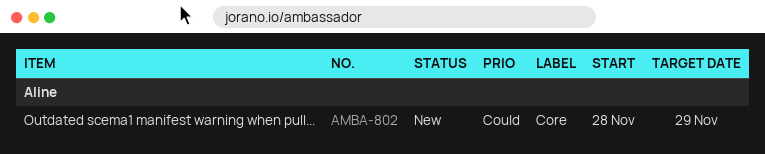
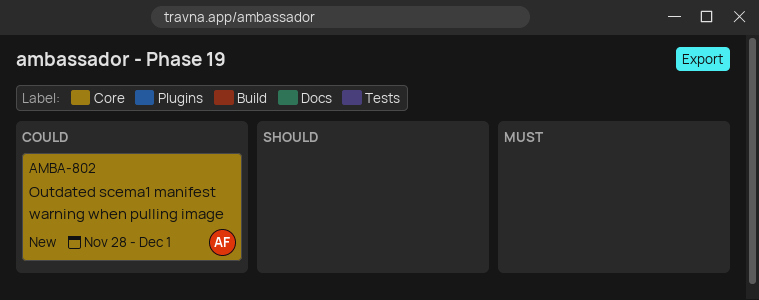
AMBA-802, due: Nov 29 -> Dec 1

